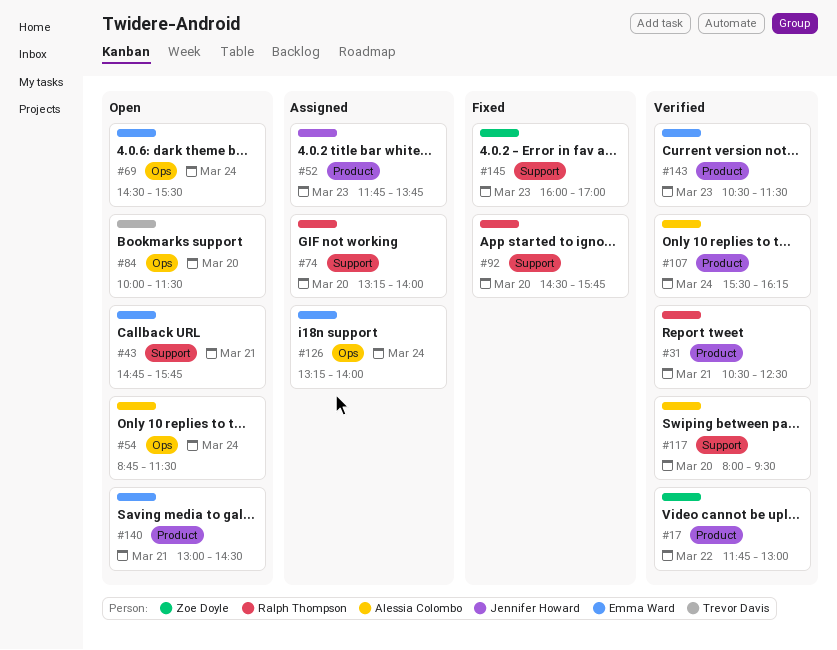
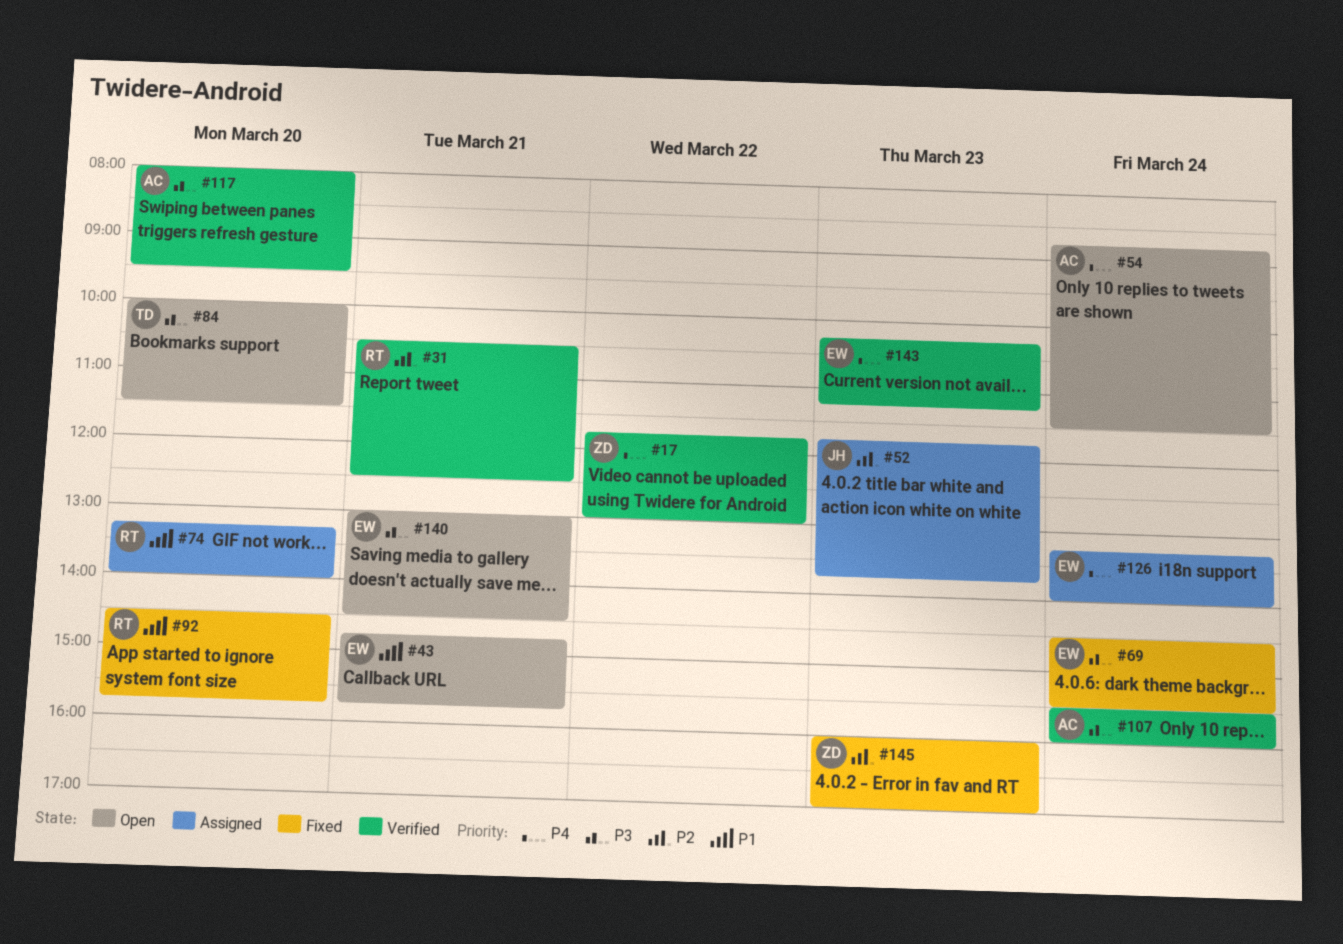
#69, status: Open -> Fixed
#107, ends: 16:15 -> 16:00
#143, begins: 10:30 -> 10:15
#143, ends: 11:30 -> 11:15

